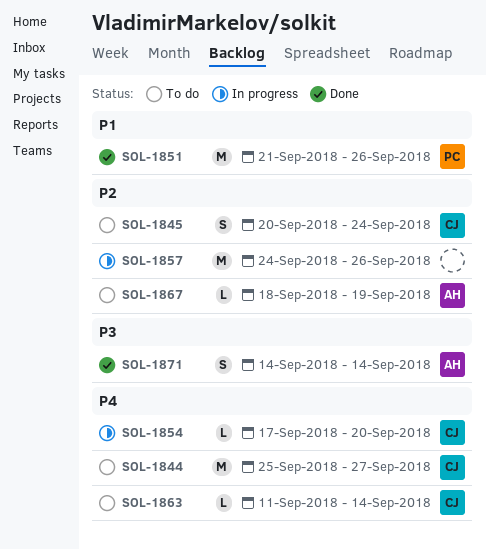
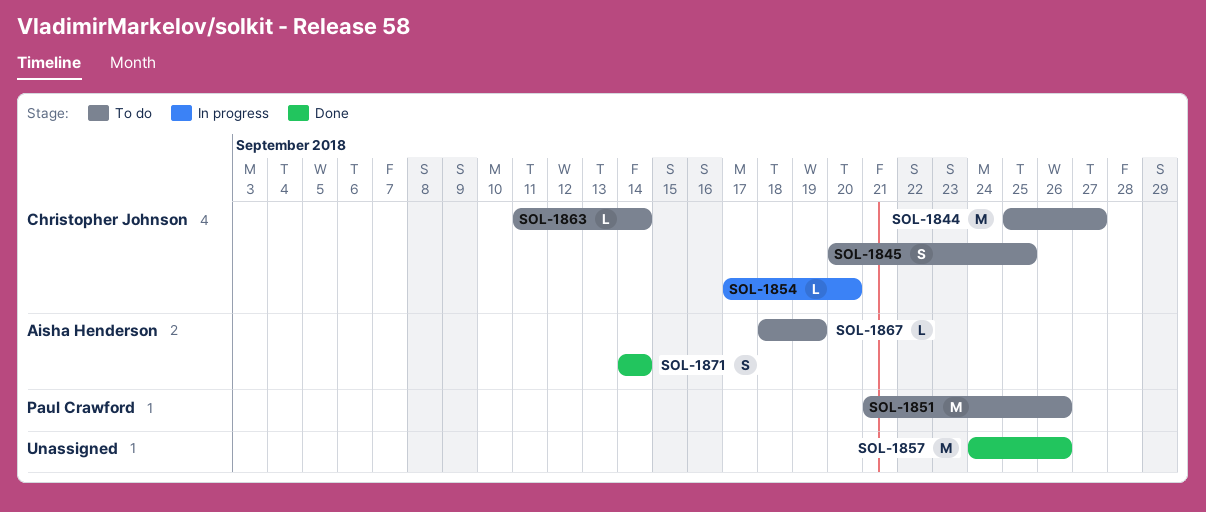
SOL-1845, due: Sep 24 -> Sep 25
SOL-1851, status: Done -> To do
SOL-1857, status: In progress -> Done

